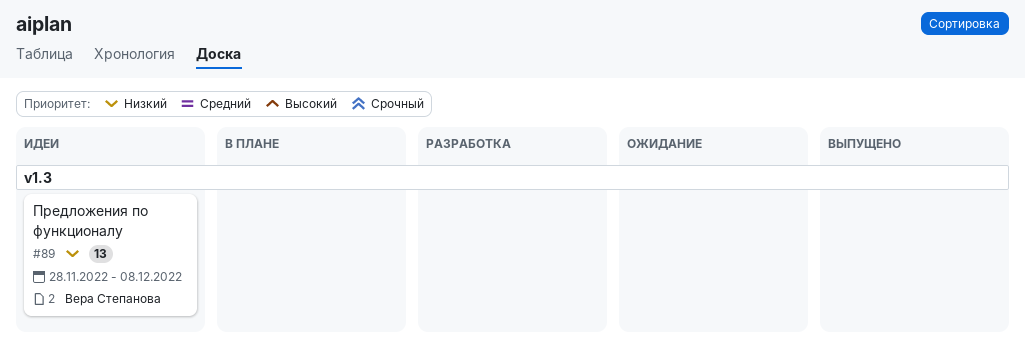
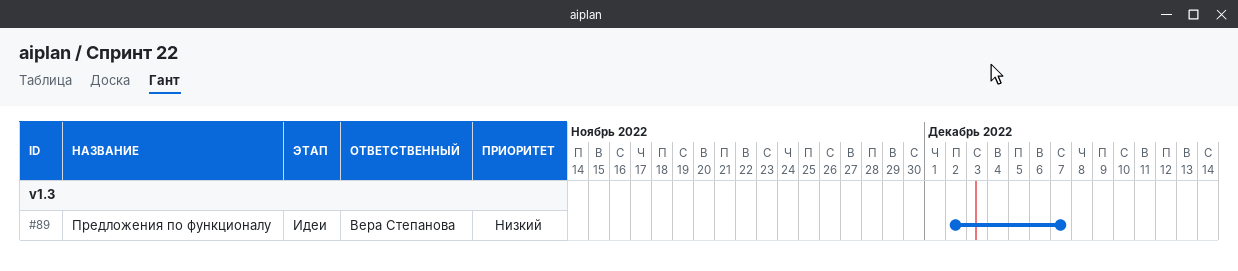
#89, start: Nov 28 -> Dec 2
#89, due: Dec 8 -> Dec 7

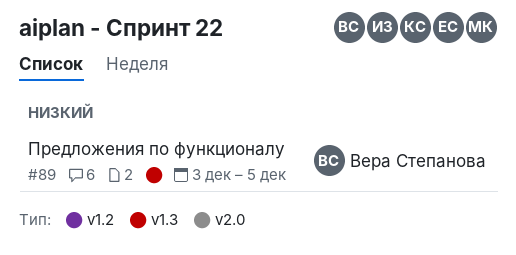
#89, start: Dec 2 -> Dec 3
#89, due: Dec 7 -> Dec 5

